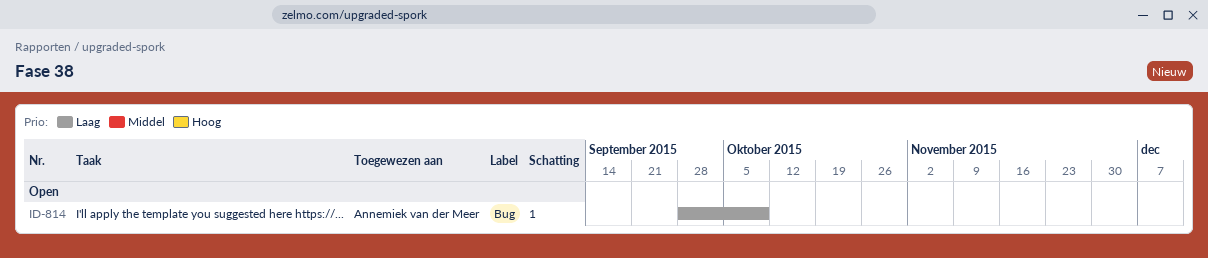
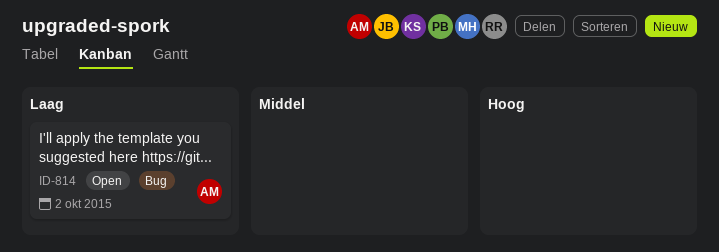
ID-814, due: Oct 9 -> Oct 2

